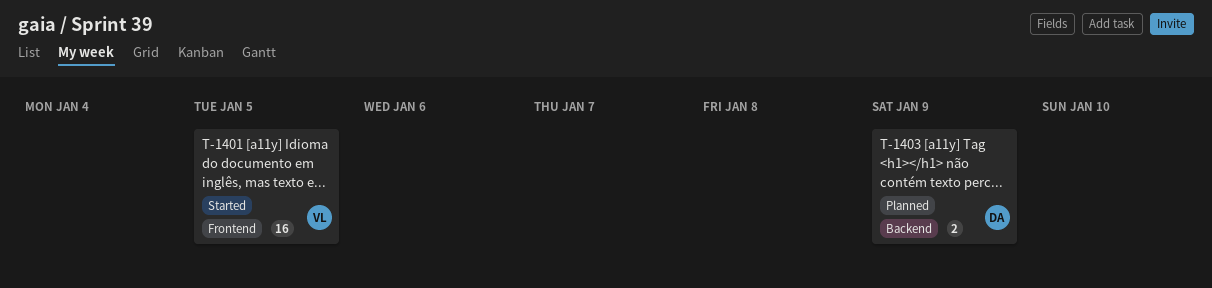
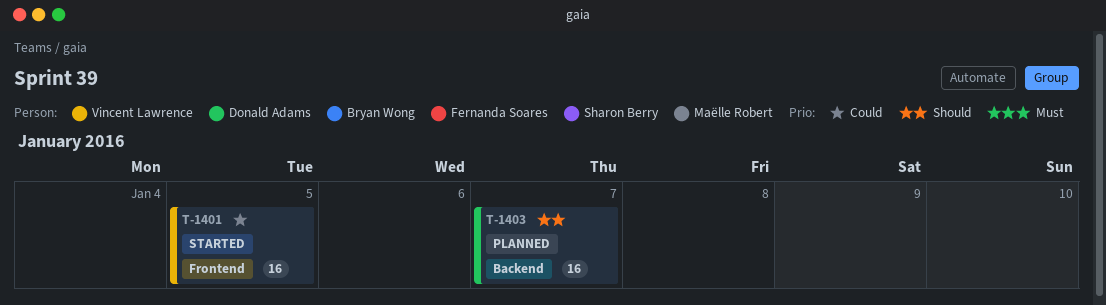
T-1403, estimate: 2 -> 16
T-1403, due: Jan 9 -> Jan 7

